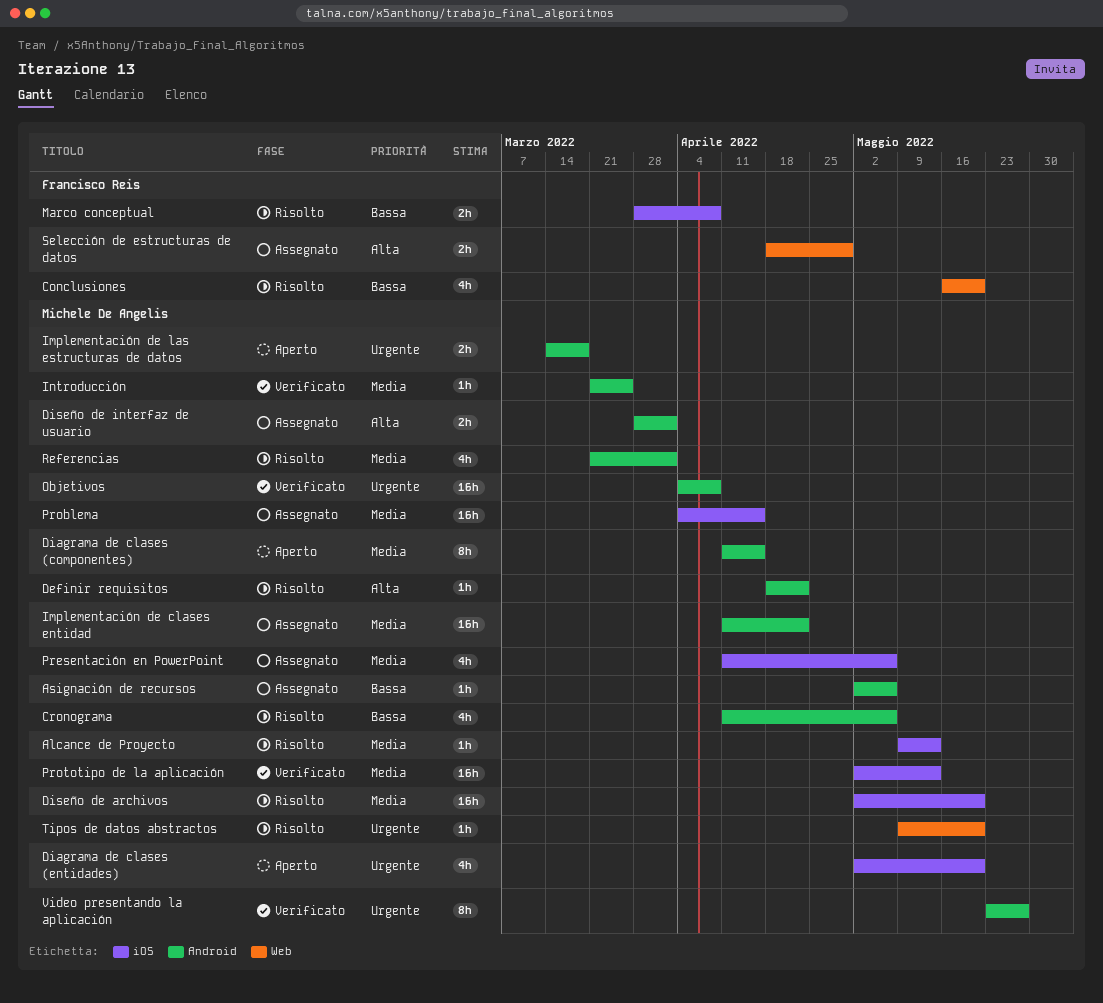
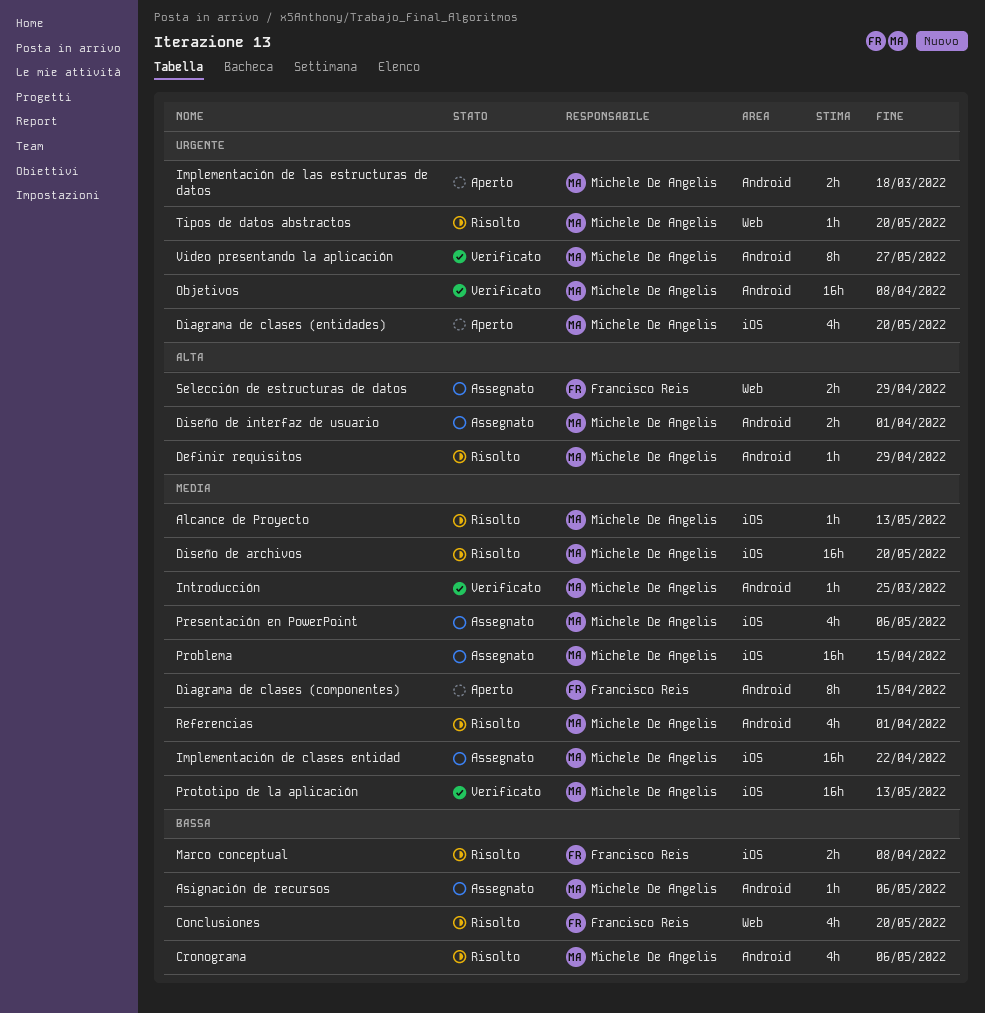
Definir requisitos, due: Apr 22 -> Apr 29
Diagrama de clases (componentes), owner: Michele De Angelis -> Francisco Reis
Implementación de clases entidad, label: Android -> iOS

